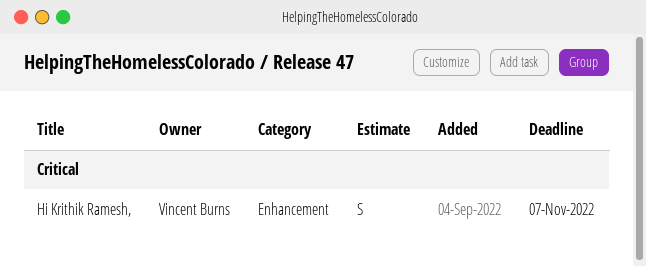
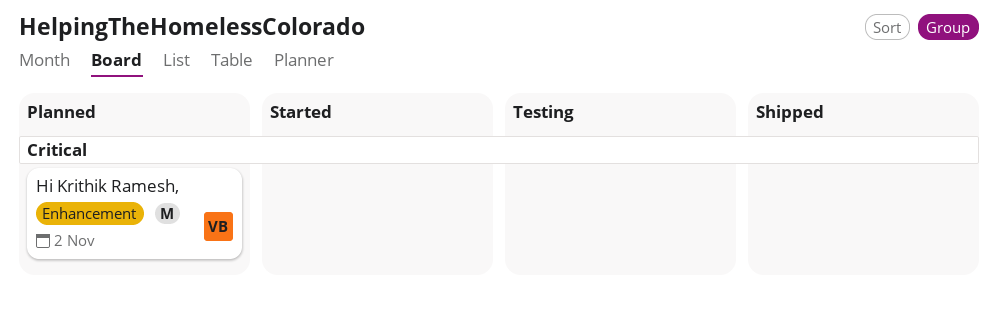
Hi Krithik Ramesh,, estimate: S -> M
Hi Krithik Ramesh,, due: Nov 7 -> Nov 2

